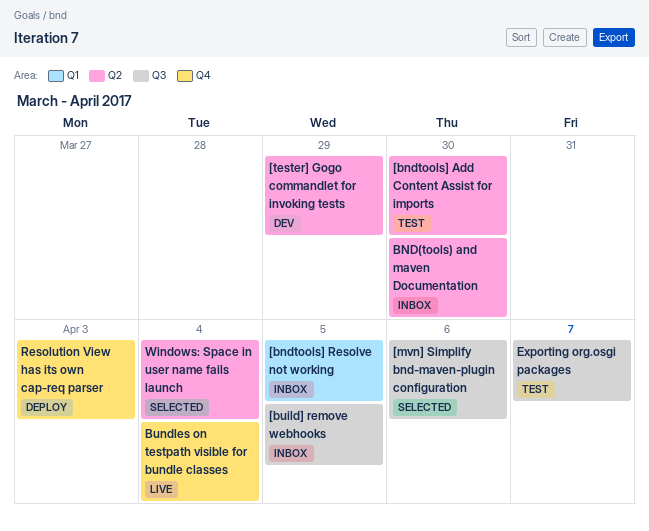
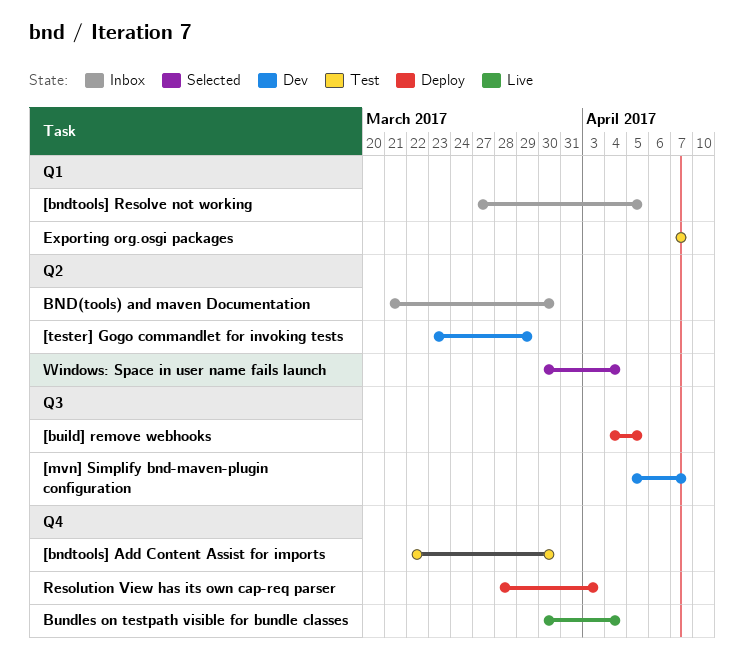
[bndtools] Add Content Assist for imports, label: Q2 -> Q4
[build] remove webhooks, status: Inbox -> Deploy
[mvn] Simplify bnd-maven-plugin configuration, status: Selected -> Dev
[mvn] Simplify bnd-maven-plugin configuration, due: Apr 6 -> Apr 7
Exporting org.osgi packages, label: Q3 -> Q1

